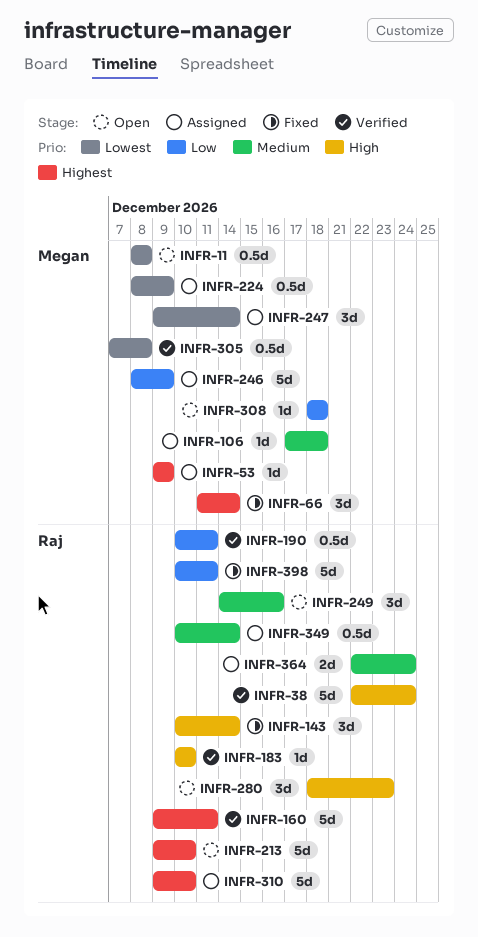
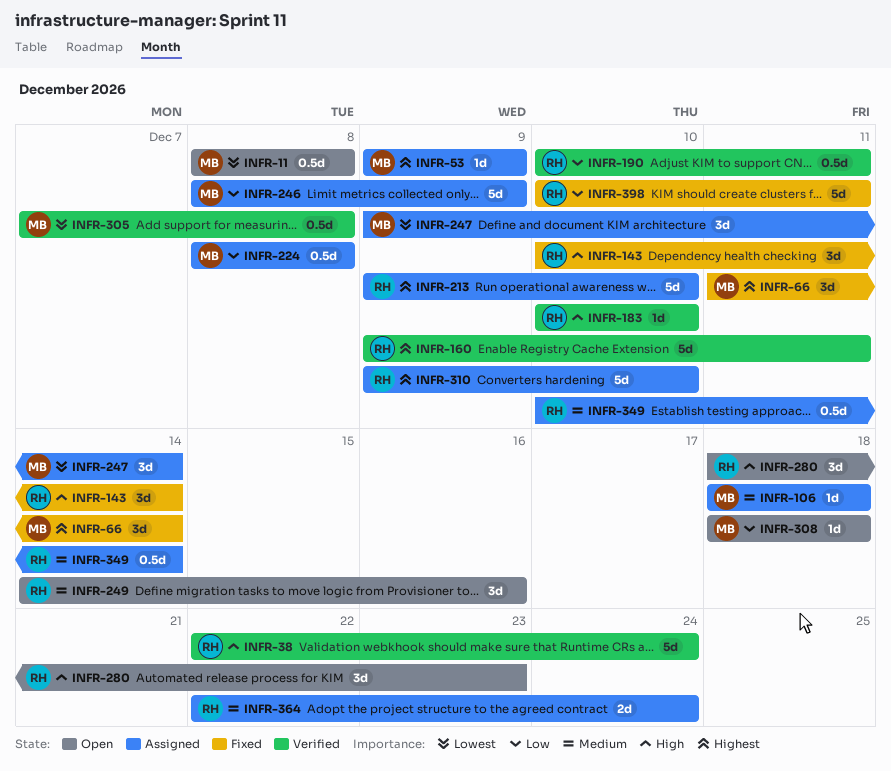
INFR-106, start: Dec 17 -> Dec 18
INFR-213, status: Open -> Assigned
INFR-224, priority: Lowest -> Low
INFR-224, due: Dec 9 -> Dec 8

